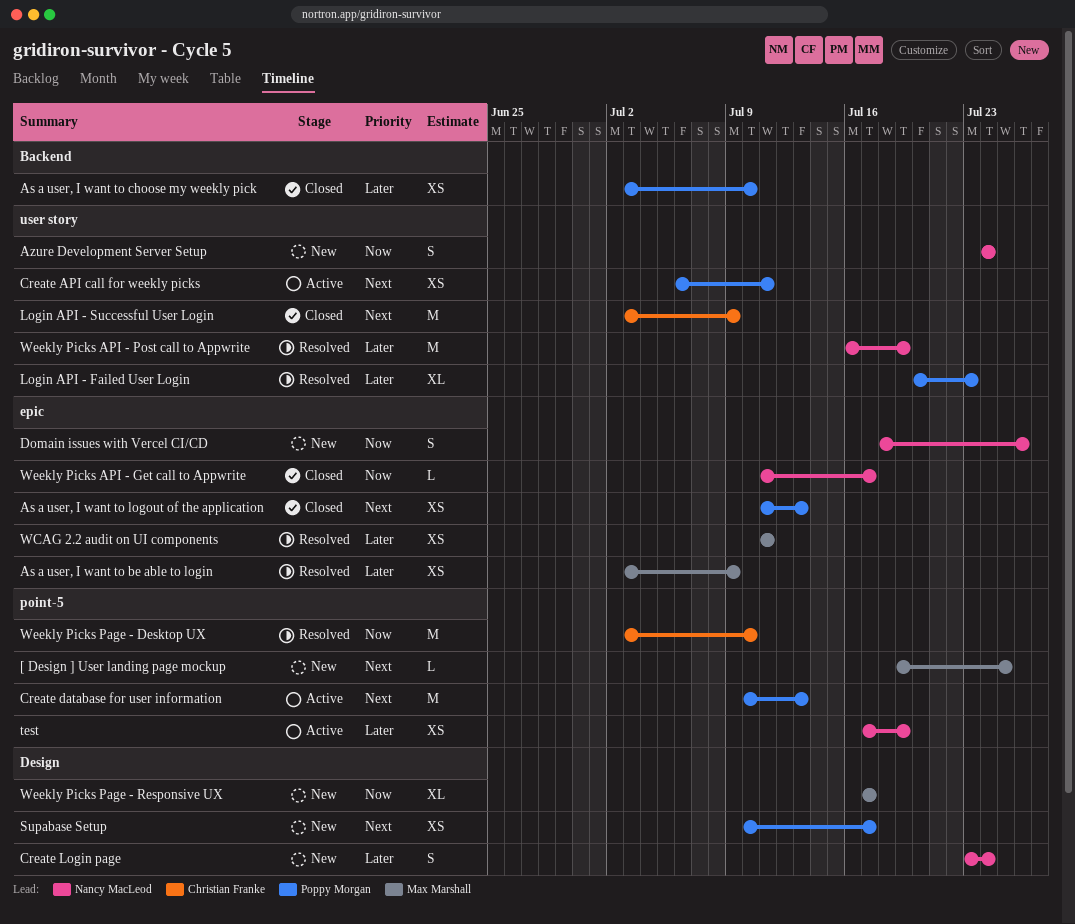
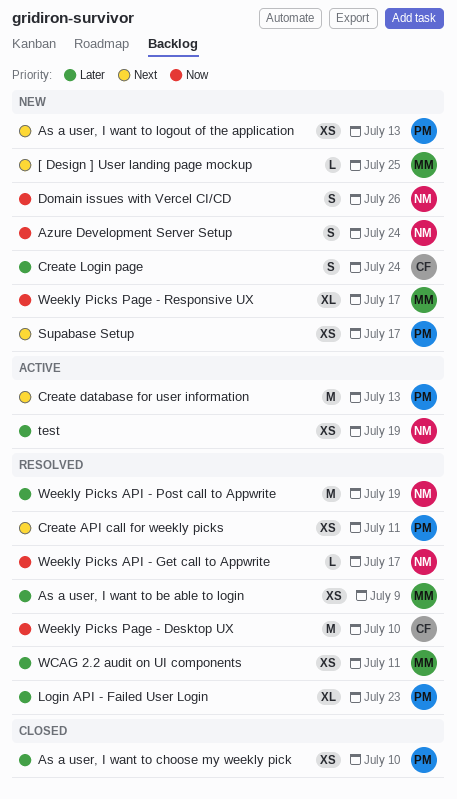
As a user, I want to logout of the application, status: Closed -> New
Create API call for weekly picks, status: Active -> Resolved
Create Login page, owner: Nancy MacLeod -> Christian Franke
Login API - Successful User Login: present -> none
Weekly Picks API - Get call to Appwrite, status: Closed -> Resolved

